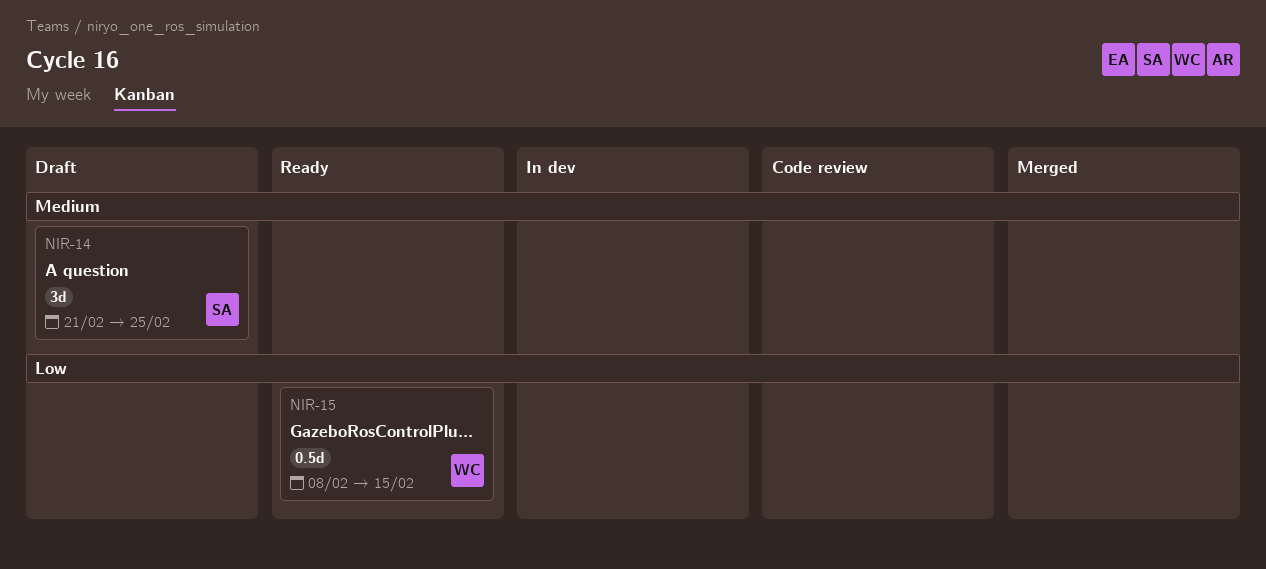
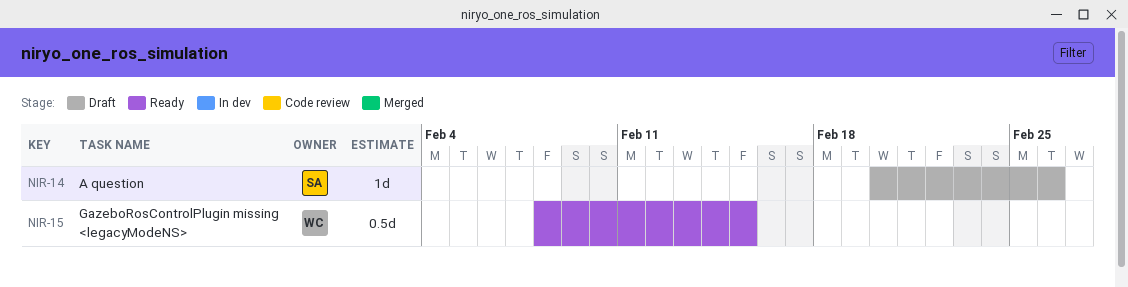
NIR-14, estimate: 3d -> 1d
NIR-14, start: Feb 21 -> Feb 20
NIR-14, due: Feb 25 -> Feb 26

